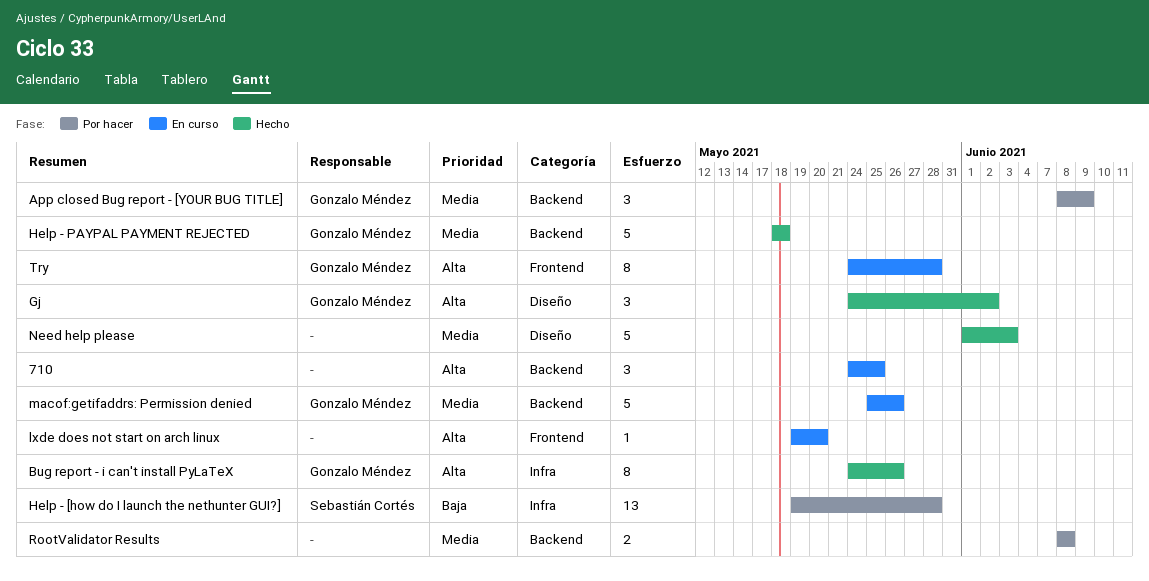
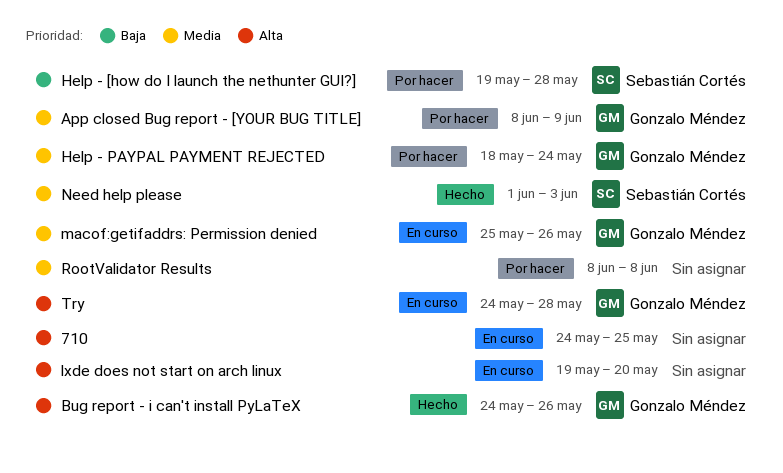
Gj: present -> none
Help - PAYPAL PAYMENT REJECTED, status: Hecho -> Por hacer
Help - PAYPAL PAYMENT REJECTED, due: May 18 -> May 24
Need help please, owner: none -> Sebastián Cortés

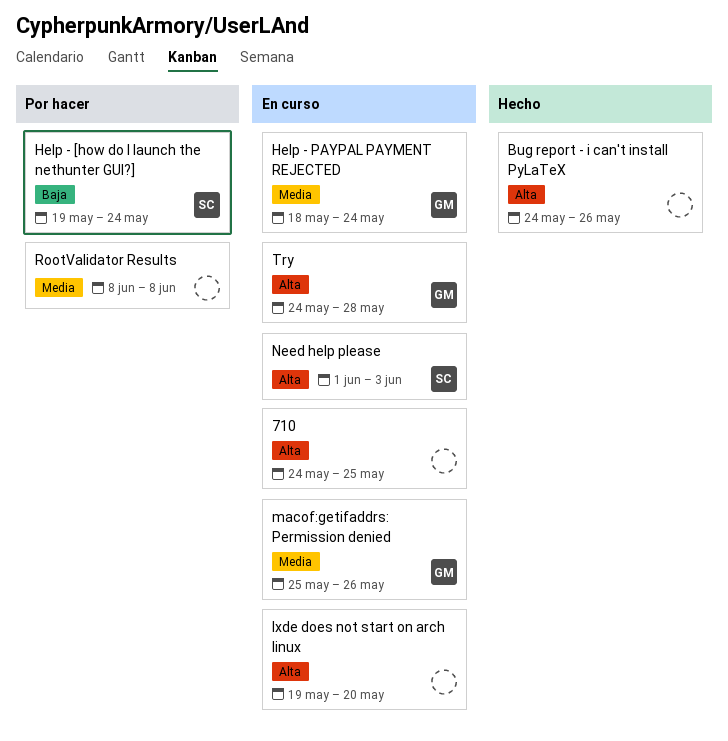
App closed Bug report - [YOUR BUG TITLE]: present -> none
Bug report - i can't install PyLaTeX, owner: Gonzalo Méndez -> none
Help - [how do I launch the nethunter GUI?], due: May 28 -> May 24
Help - PAYPAL PAYMENT REJECTED, status: Por hacer -> En curso
Need help please, status: Hecho -> En curso
Need help please, priority: Media -> Alta

